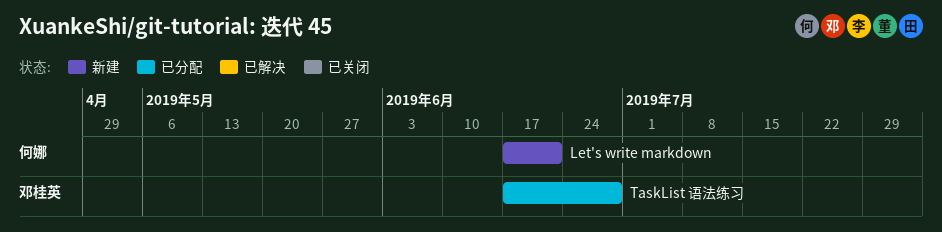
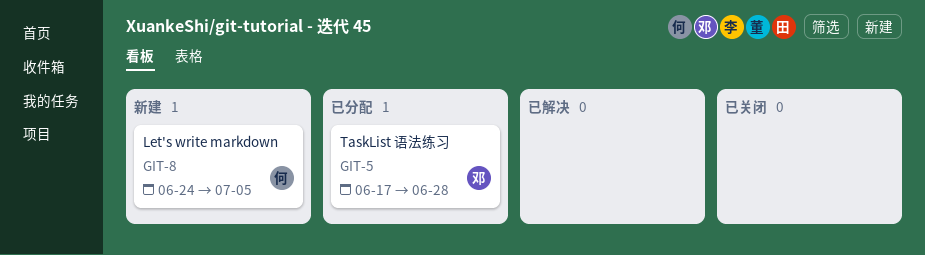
Let's write markdown, start: Jun 17 -> Jun 24
Let's write markdown, due: Jun 21 -> Jul 5

